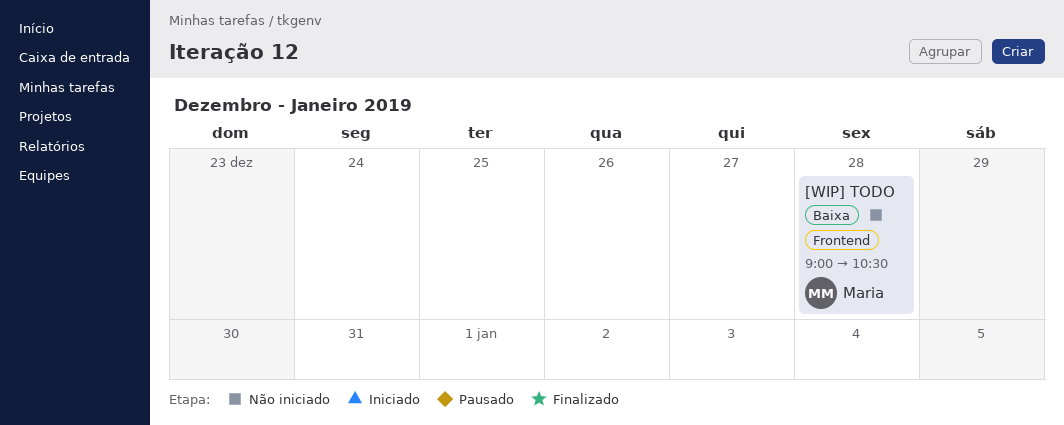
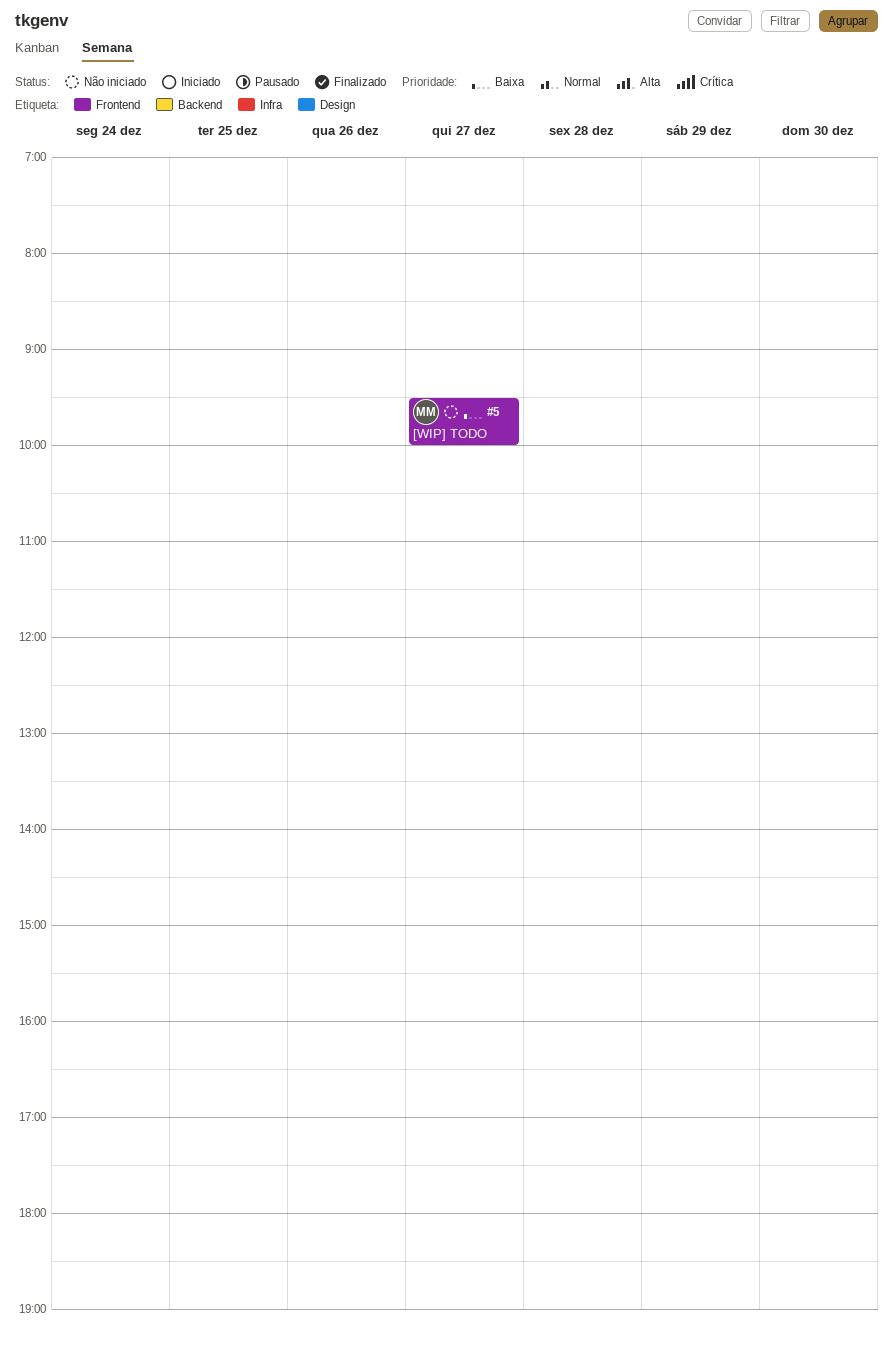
[WIP] TODO, day: Dec 28 -> Dec 27
[WIP] TODO, begins: 09:00 -> 09:30
[WIP] TODO, ends: 10:30 -> 10:00

